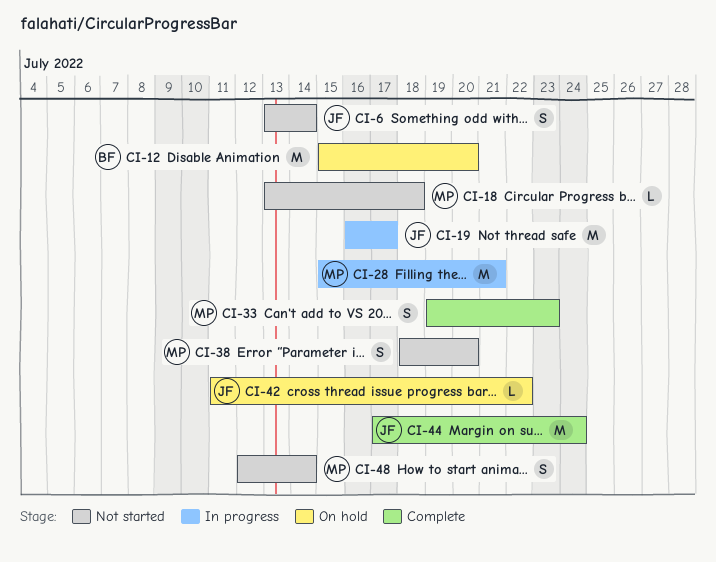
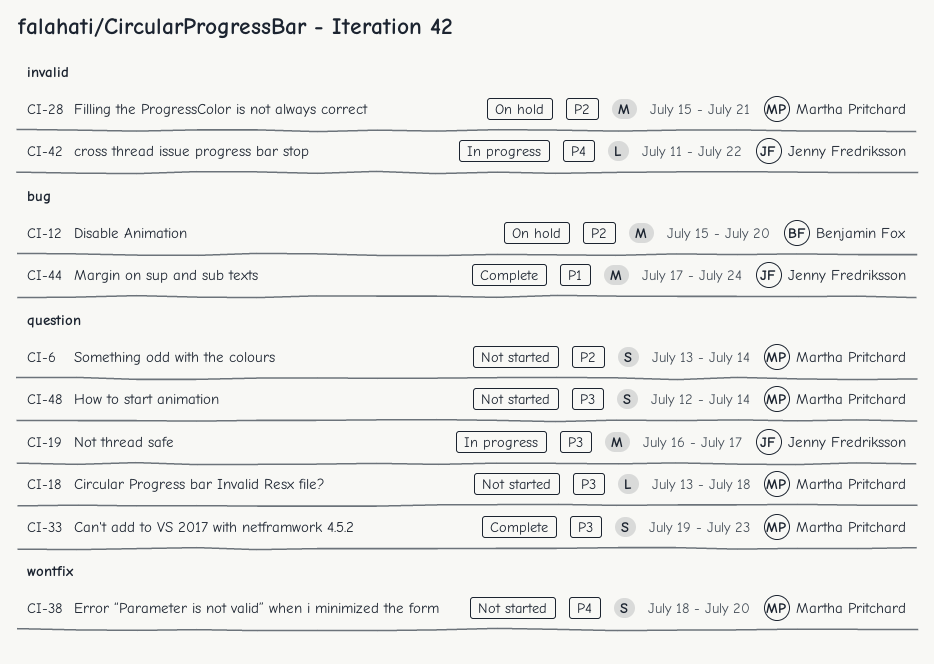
CI-6, owner: Jenny Fredriksson -> Martha Pritchard
CI-28, status: In progress -> On hold
CI-42, status: On hold -> In progress

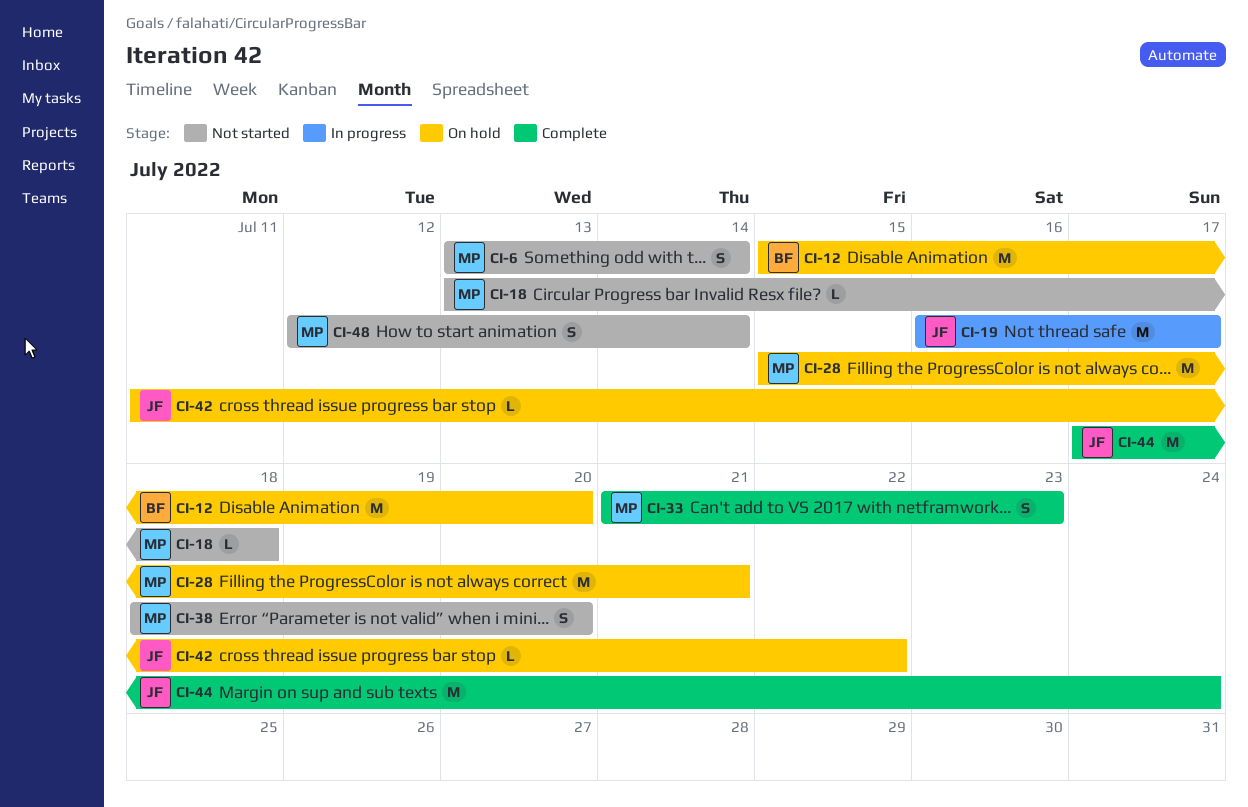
CI-33, start: Jul 19 -> Jul 21
CI-42, status: In progress -> On hold

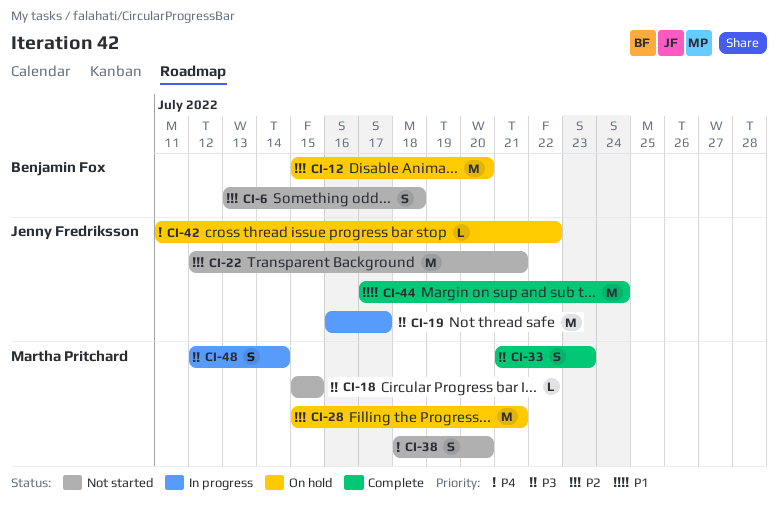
CI-6, owner: Martha Pritchard -> Benjamin Fox
CI-6, due: Jul 14 -> Jul 18
CI-18, start: Jul 13 -> Jul 15
CI-18, due: Jul 18 -> Jul 15
CI-22: none -> present
CI-48, status: Not started -> In progress

